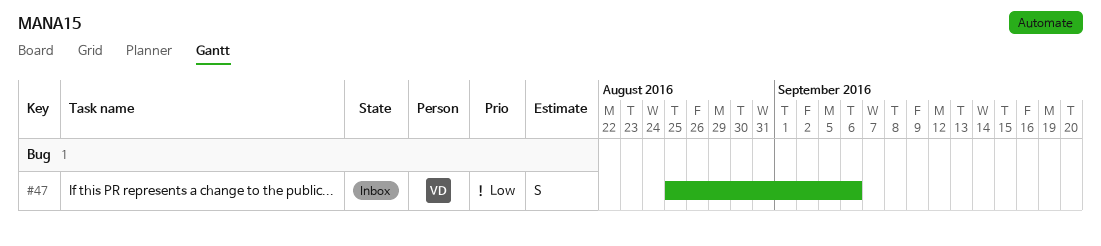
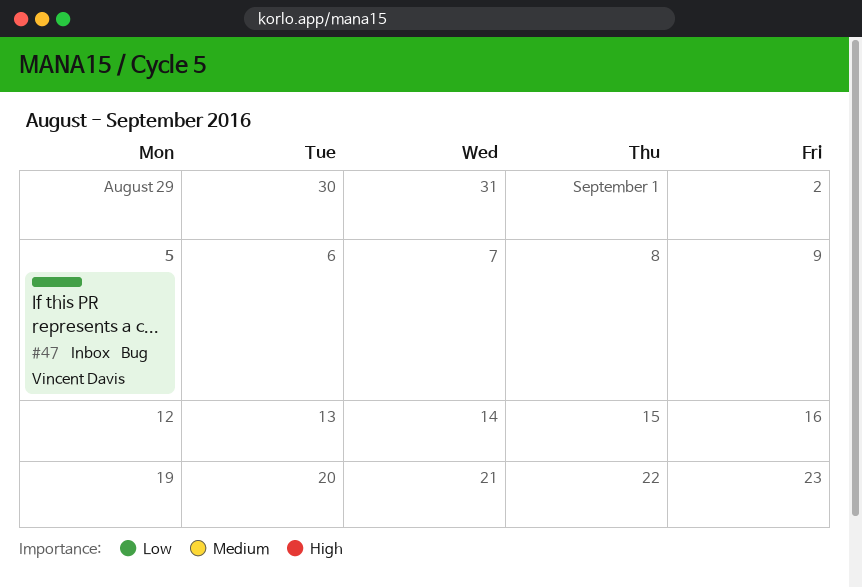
#47, due: Sep 6 -> Sep 5

